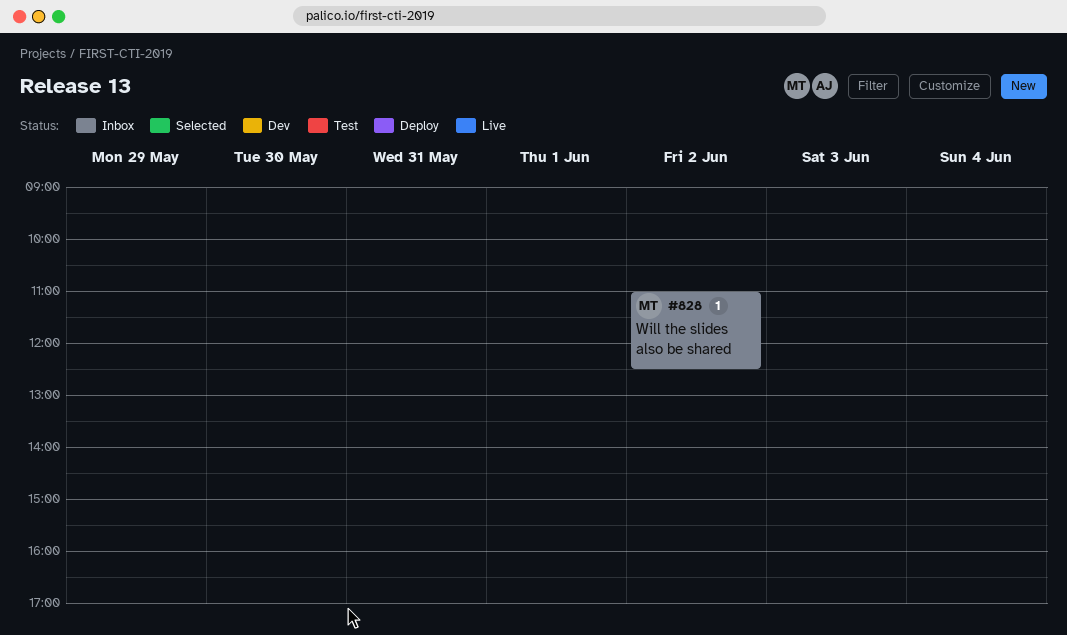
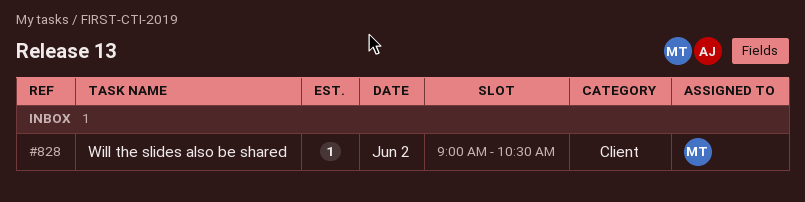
#828, begins: 11:00 -> 09:00
#828, ends: 12:30 -> 10:30

